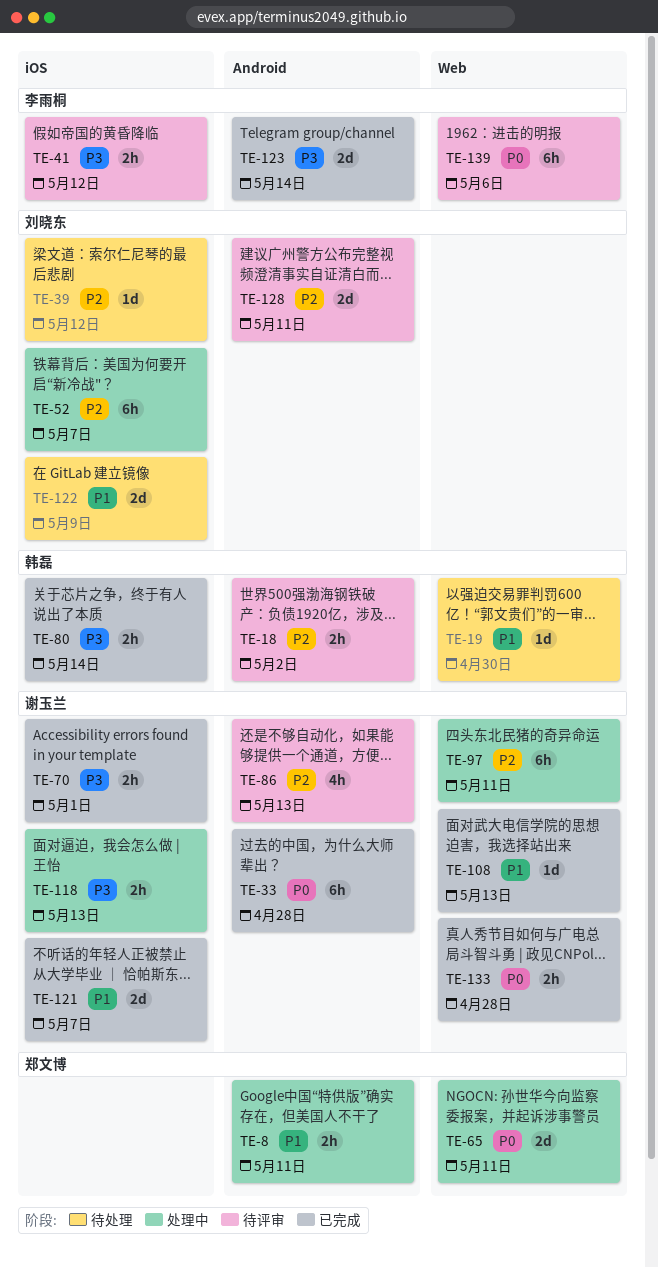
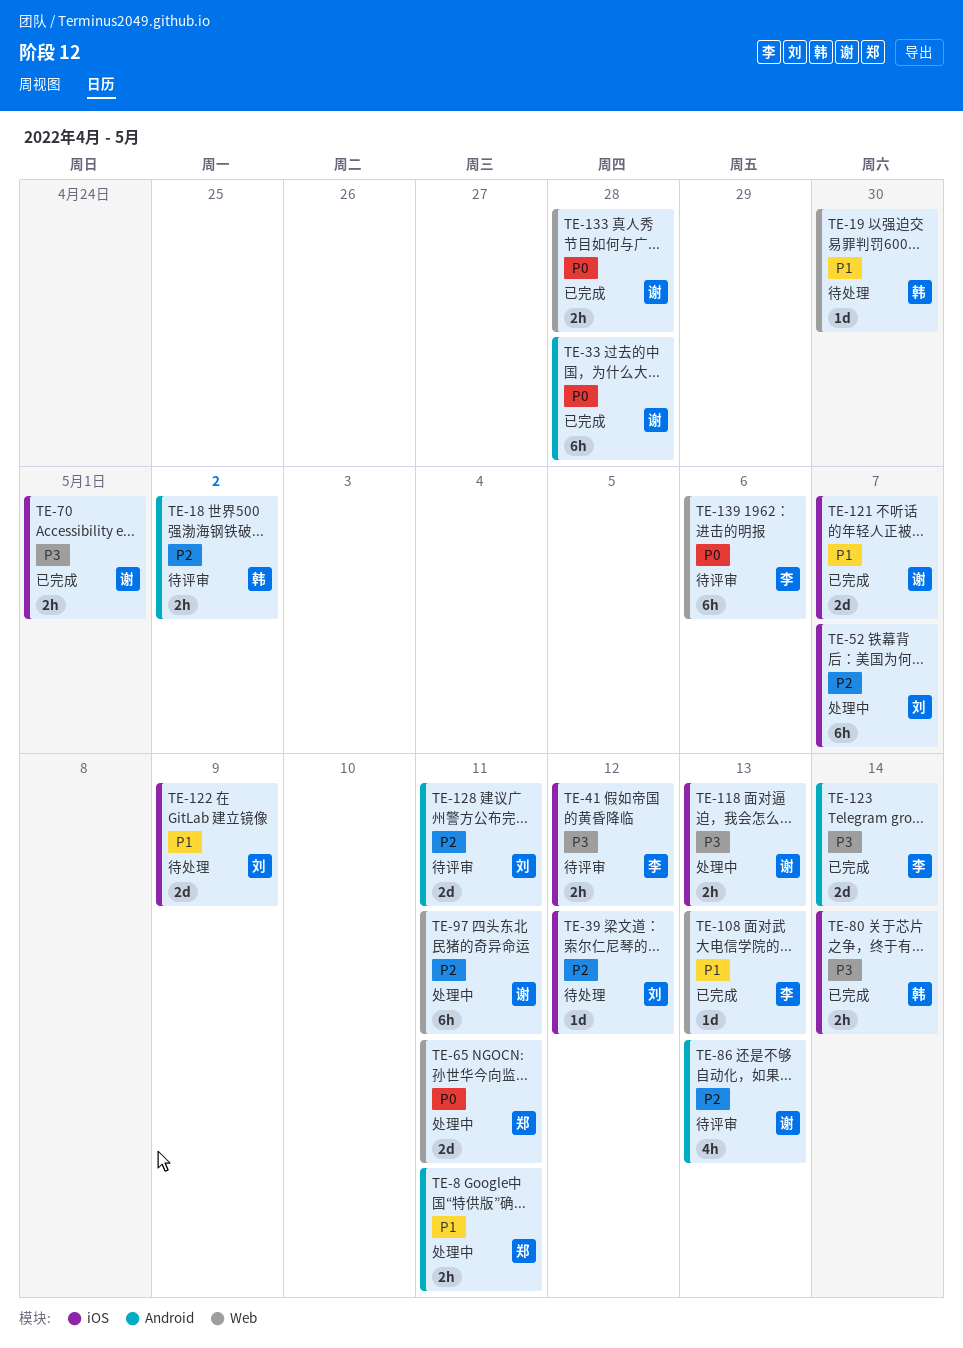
TE-108, owner: 谢玉兰 -> 李雨桐

